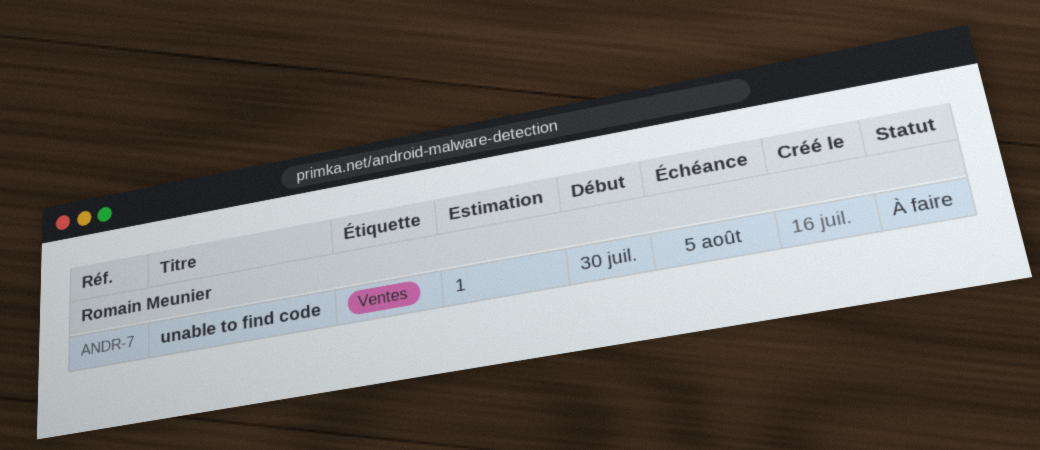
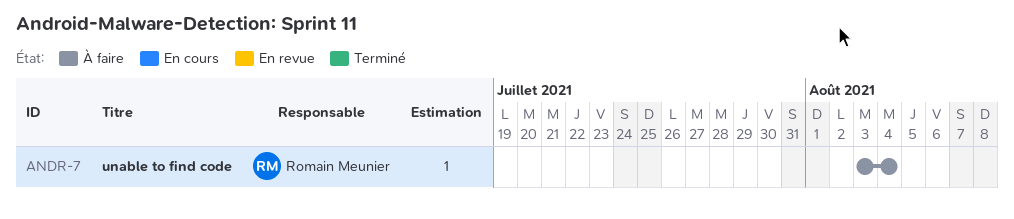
ANDR-7, start: Jul 30 -> Aug 3
ANDR-7, due: Aug 5 -> Aug 4

